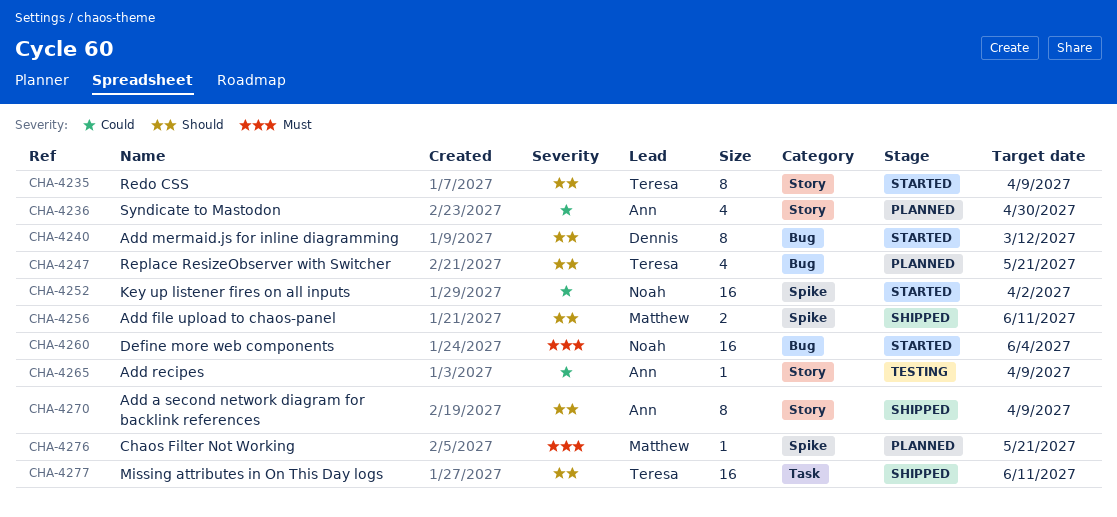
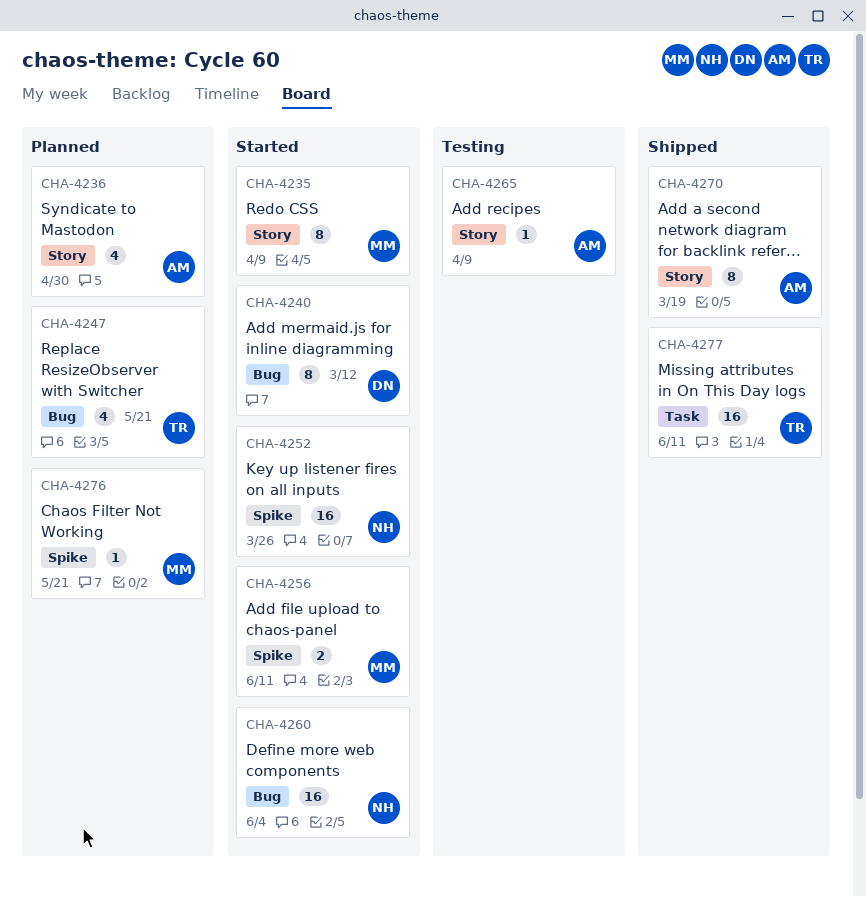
CHA-4235, owner: Teresa -> Matthew
CHA-4252, due: Apr 2 -> Mar 26
CHA-4256, status: Shipped -> Started
CHA-4270, due: Apr 9 -> Mar 19

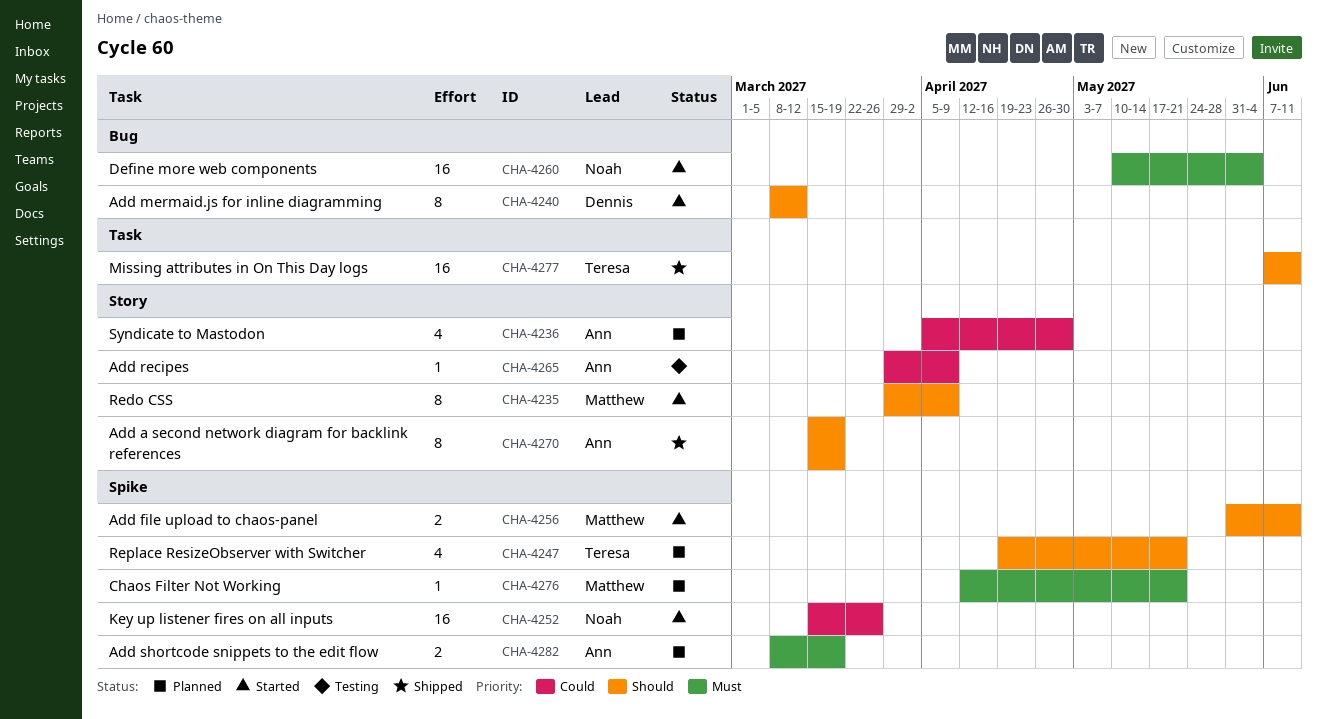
CHA-4247, label: Bug -> Spike
CHA-4282: none -> present

